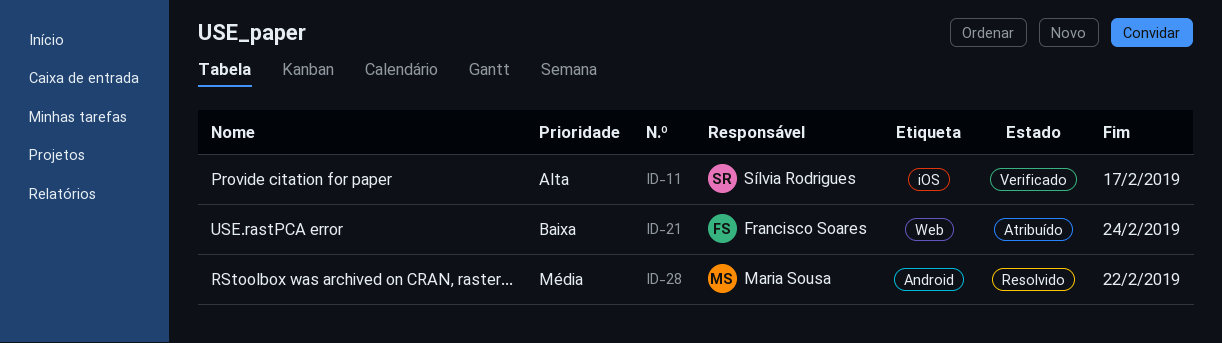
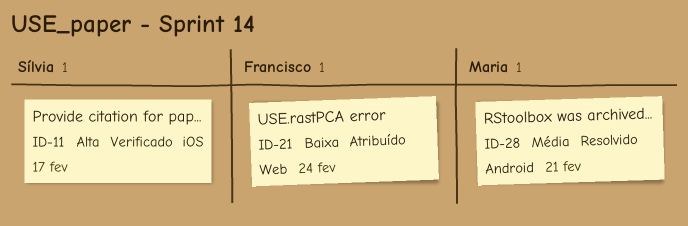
ID-28, due: Feb 22 -> Feb 21

